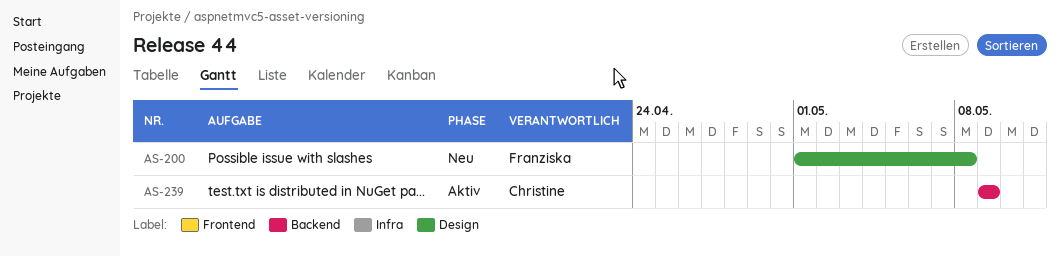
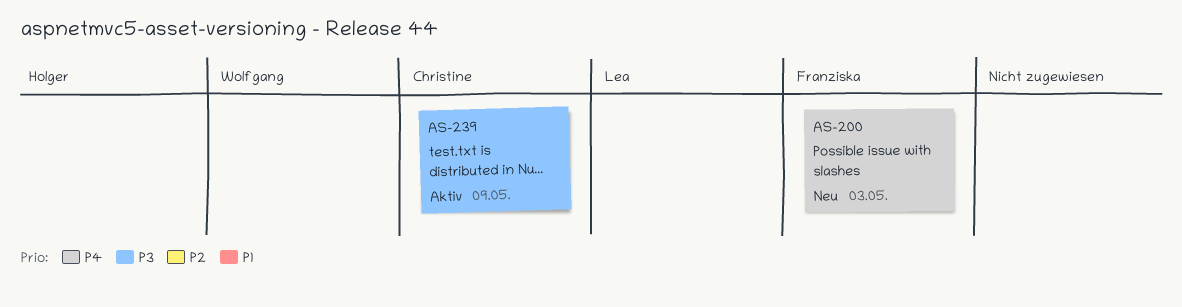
AS-200, due: May 8 -> May 3

